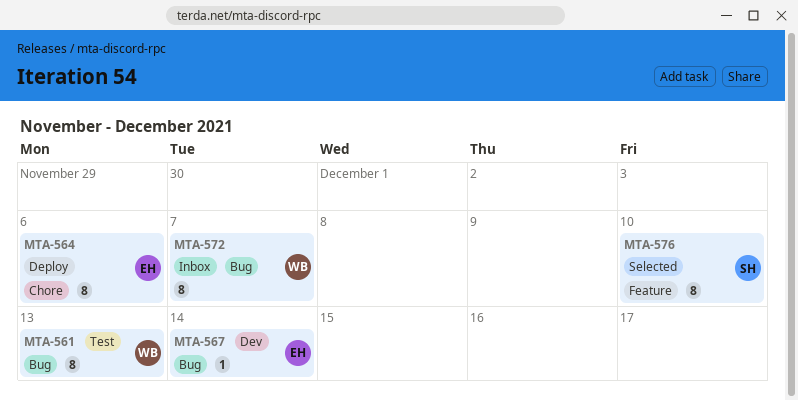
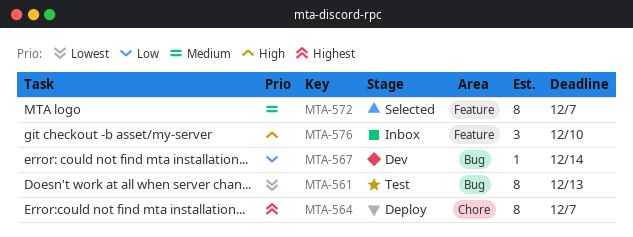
MTA-564, due: Dec 6 -> Dec 7
MTA-572, status: Inbox -> Selected
MTA-572, label: Bug -> Feature
MTA-576, status: Selected -> Inbox
MTA-576, estimate: 8 -> 3

